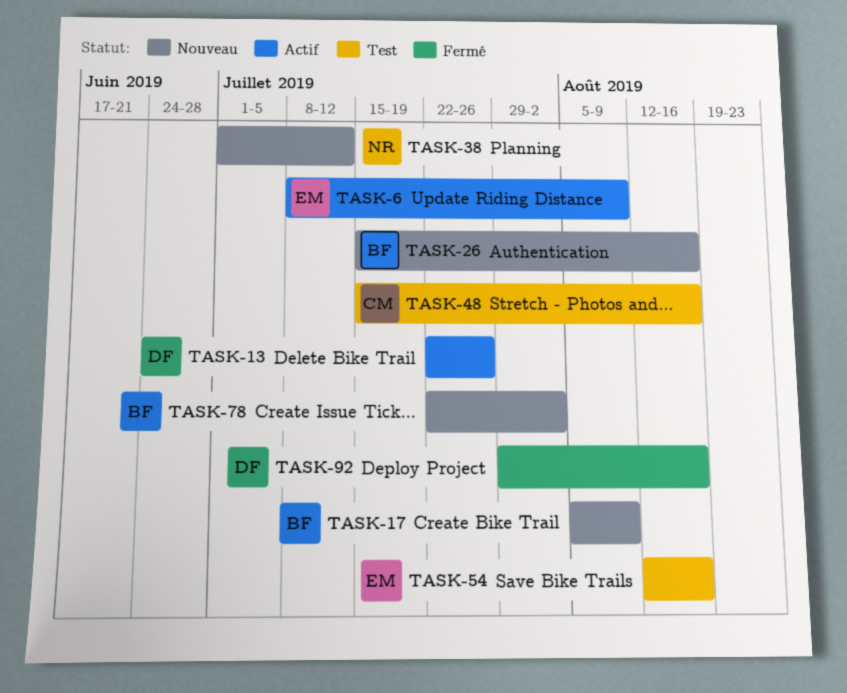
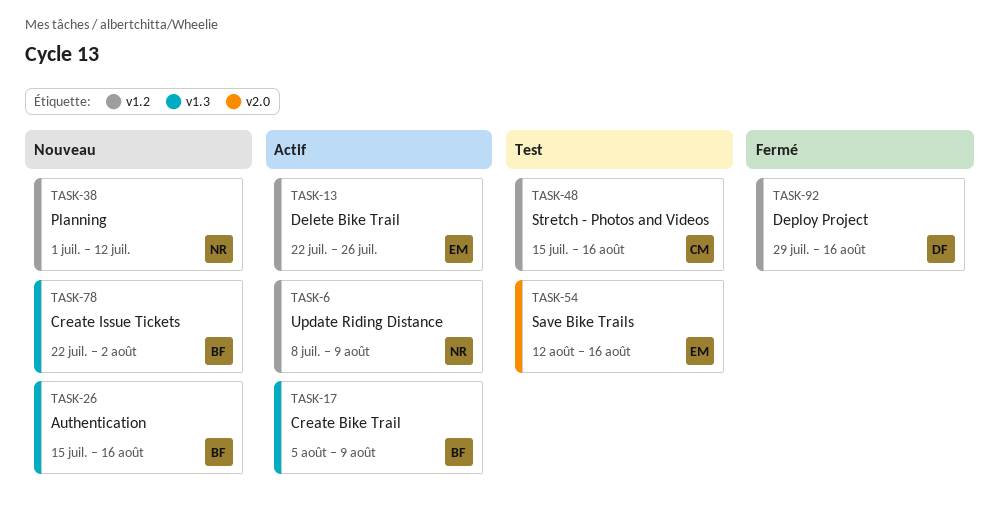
TASK-6, owner: EM -> NR
TASK-13, owner: DF -> EM
TASK-17, status: Nouveau -> Actif

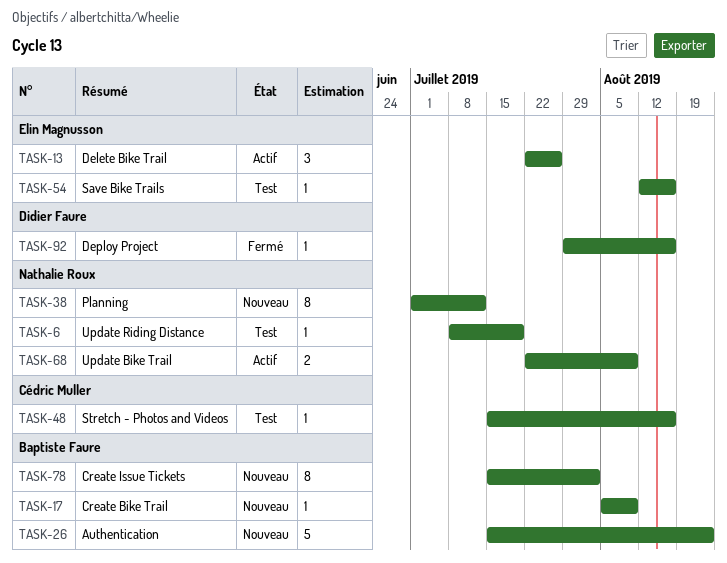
TASK-6, status: Actif -> Test
TASK-6, due: Aug 9 -> Jul 19
TASK-17, status: Actif -> Nouveau
TASK-26, due: Aug 16 -> Aug 23
TASK-68: none -> present
TASK-78, start: Jul 22 -> Jul 15

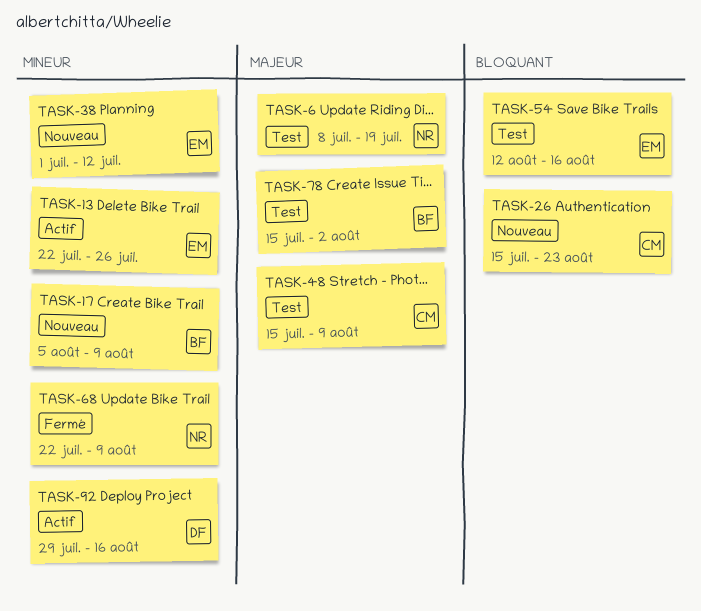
TASK-26, owner: Baptiste Faure -> Cédric Muller
TASK-38, owner: Nathalie Roux -> Elin Magnusson
TASK-48, due: Aug 16 -> Aug 9
TASK-68, status: Actif -> Fermé
TASK-78, status: Nouveau -> Test
TASK-92, status: Fermé -> Actif

